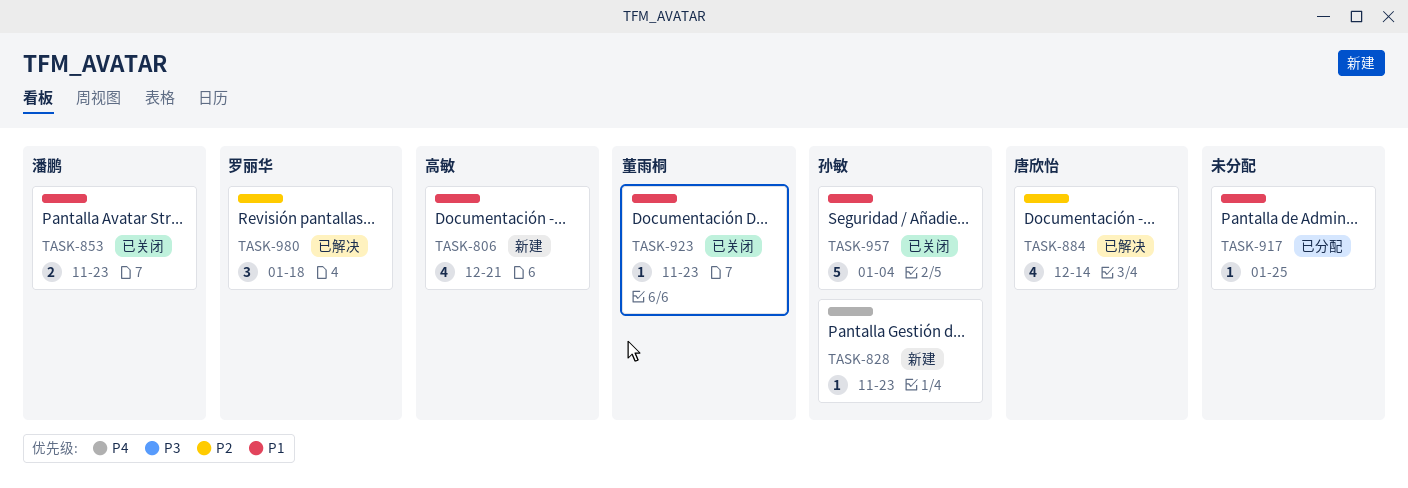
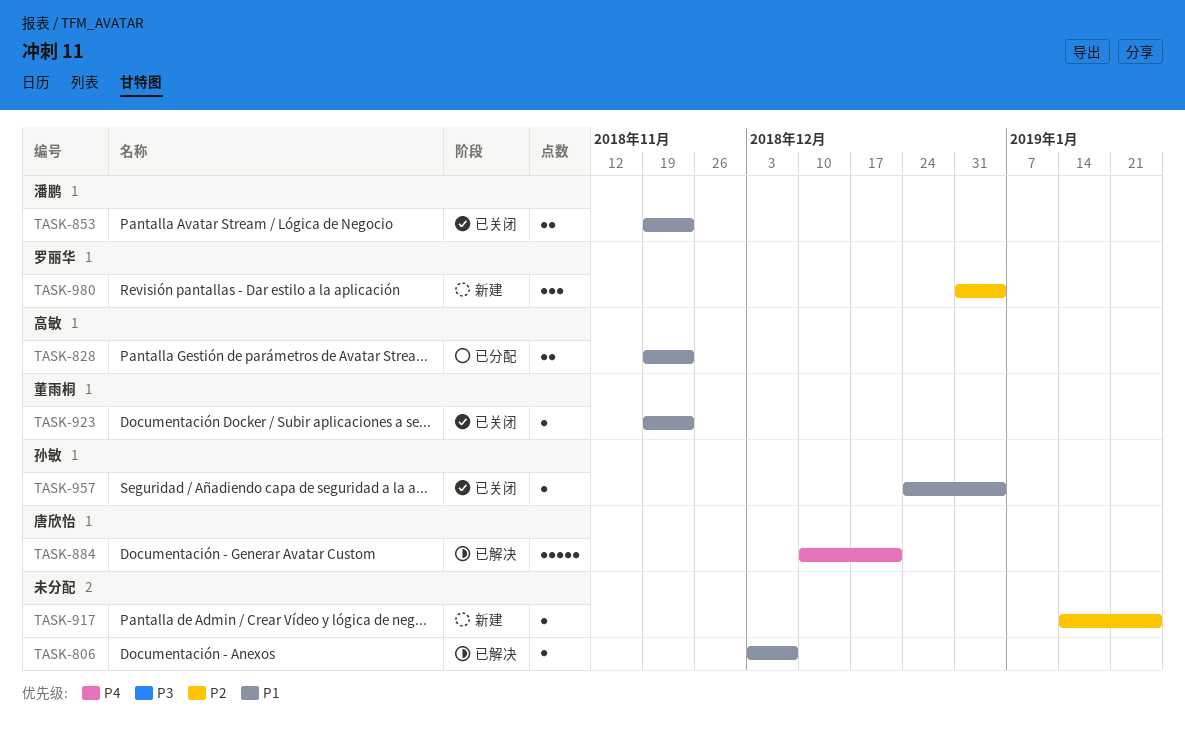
TASK-806, status: 新建 -> 已解决
TASK-806, owner: 高敏 -> none
TASK-806, estimate: 4 -> 1
TASK-806, due: Dec 21 -> Dec 7
TASK-828, status: 新建 -> 已分配
TASK-828, owner: 孙敏 -> 高敏
TASK-828, priority: P4 -> P1
TASK-828, estimate: 1 -> 2
TASK-884, priority: P2 -> P4
TASK-884, estimate: 4 -> 5
TASK-884, due: Dec 14 -> Dec 21
TASK-917, status: 已分配 -> 新建
TASK-917, priority: P1 -> P2
TASK-957, estimate: 5 -> 1
TASK-980, status: 已解决 -> 新建
TASK-980, due: Jan 18 -> Jan 4

